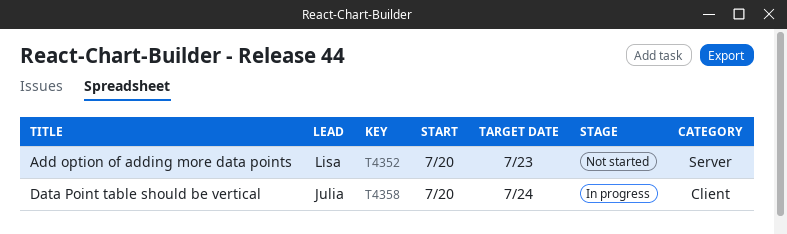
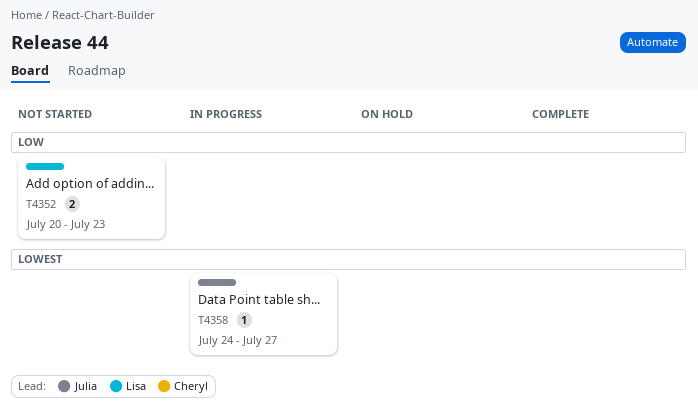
T4358, start: Jul 20 -> Jul 24
T4358, due: Jul 24 -> Jul 27

